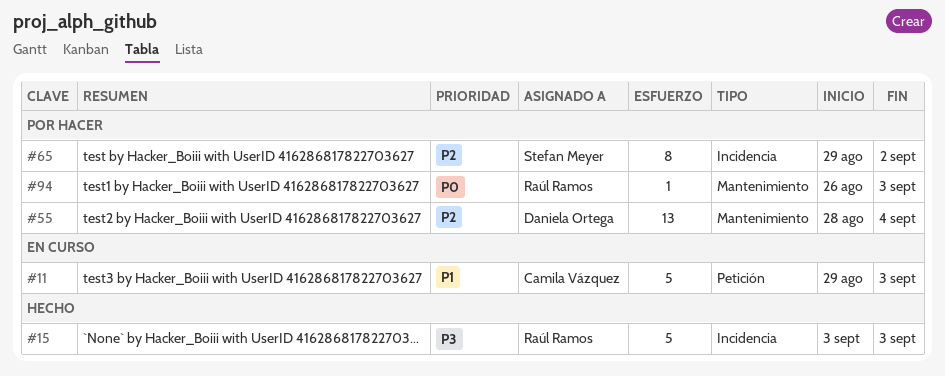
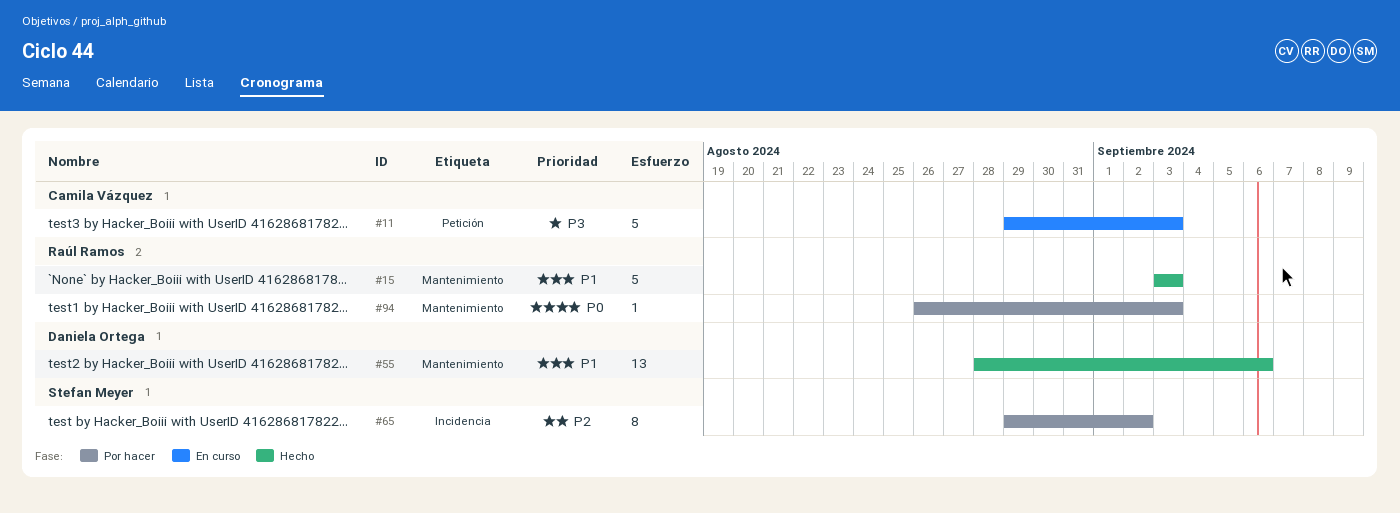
#11, priority: P1 -> P3
#15, priority: P3 -> P1
#15, label: Incidencia -> Mantenimiento
#55, status: Por hacer -> Hecho
#55, priority: P2 -> P1
#55, due: Sep 4 -> Sep 6

